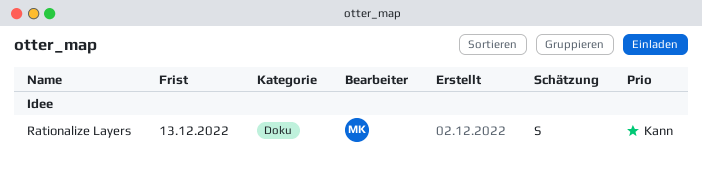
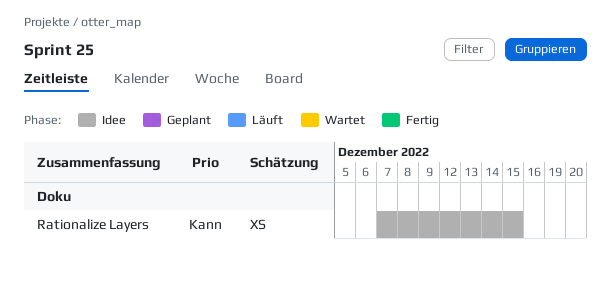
Rationalize Layers, estimate: S -> XS
Rationalize Layers, due: Dec 13 -> Dec 15

